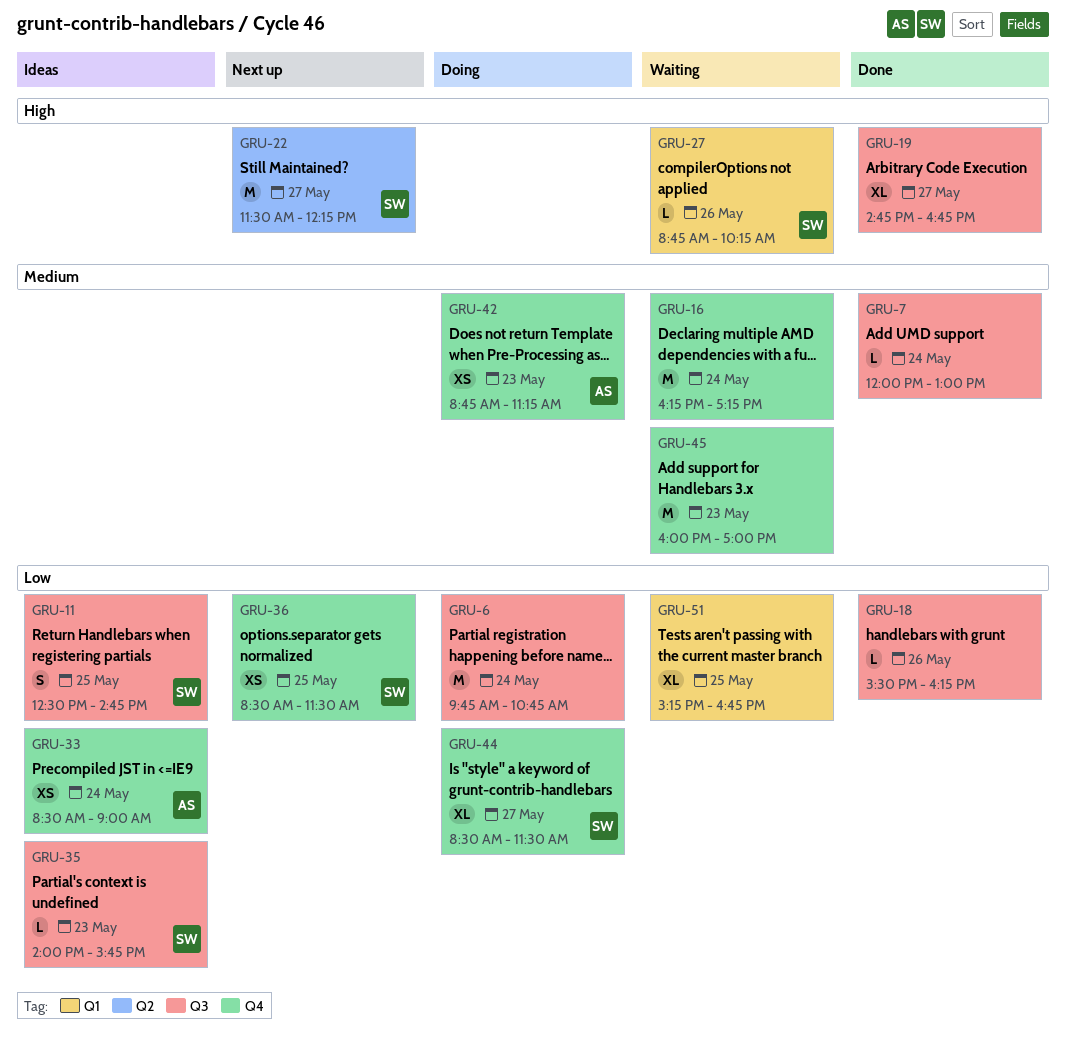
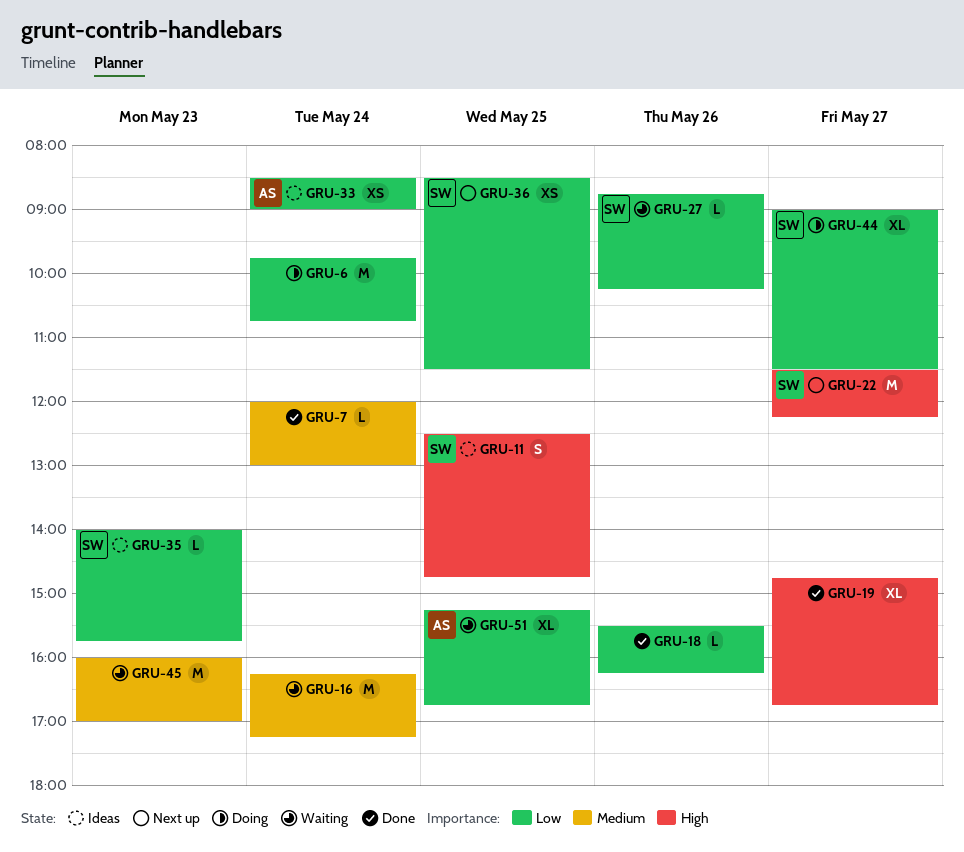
GRU-11, priority: Low -> High
GRU-27, priority: High -> Low
GRU-42: present -> none
GRU-44, begins: 08:30 -> 09:00
GRU-51, owner: none -> AS

